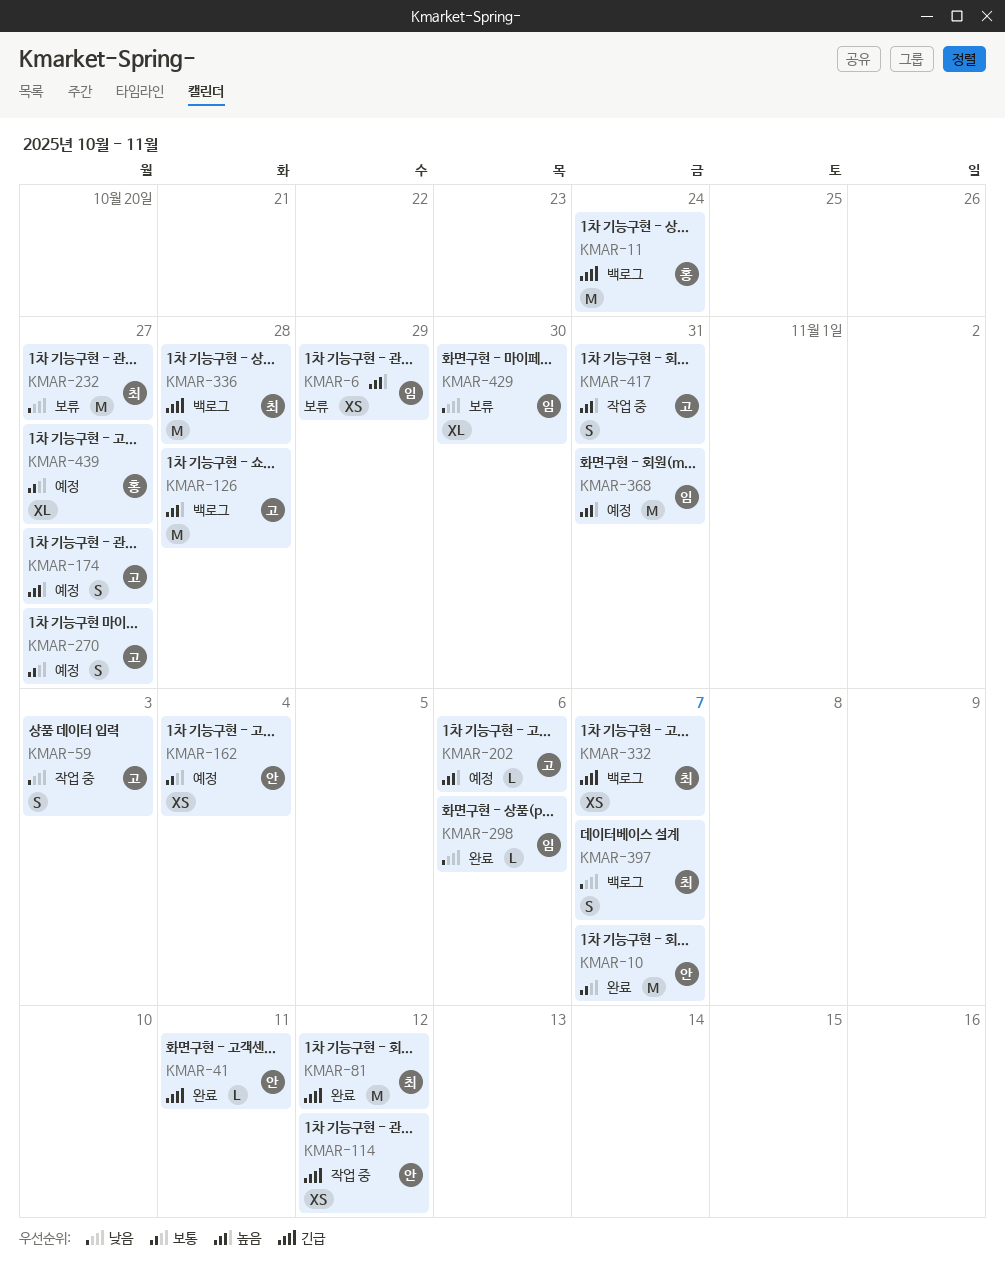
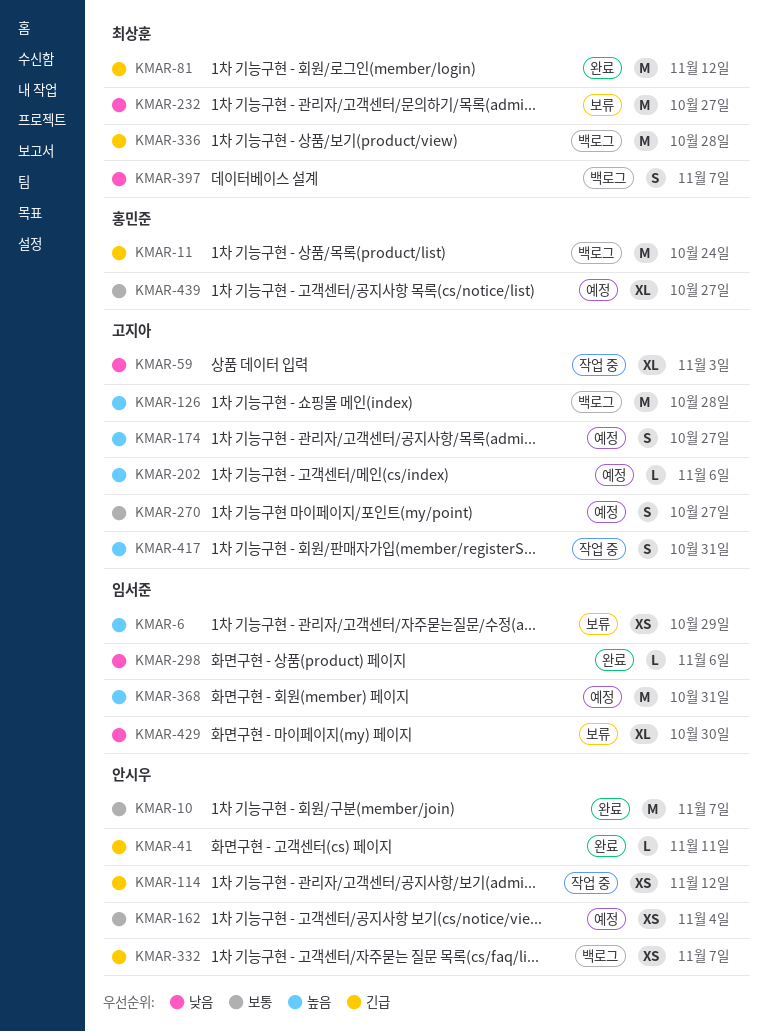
KMAR-59, estimate: S -> XL
KMAR-332, owner: 최상훈 -> 안시우

